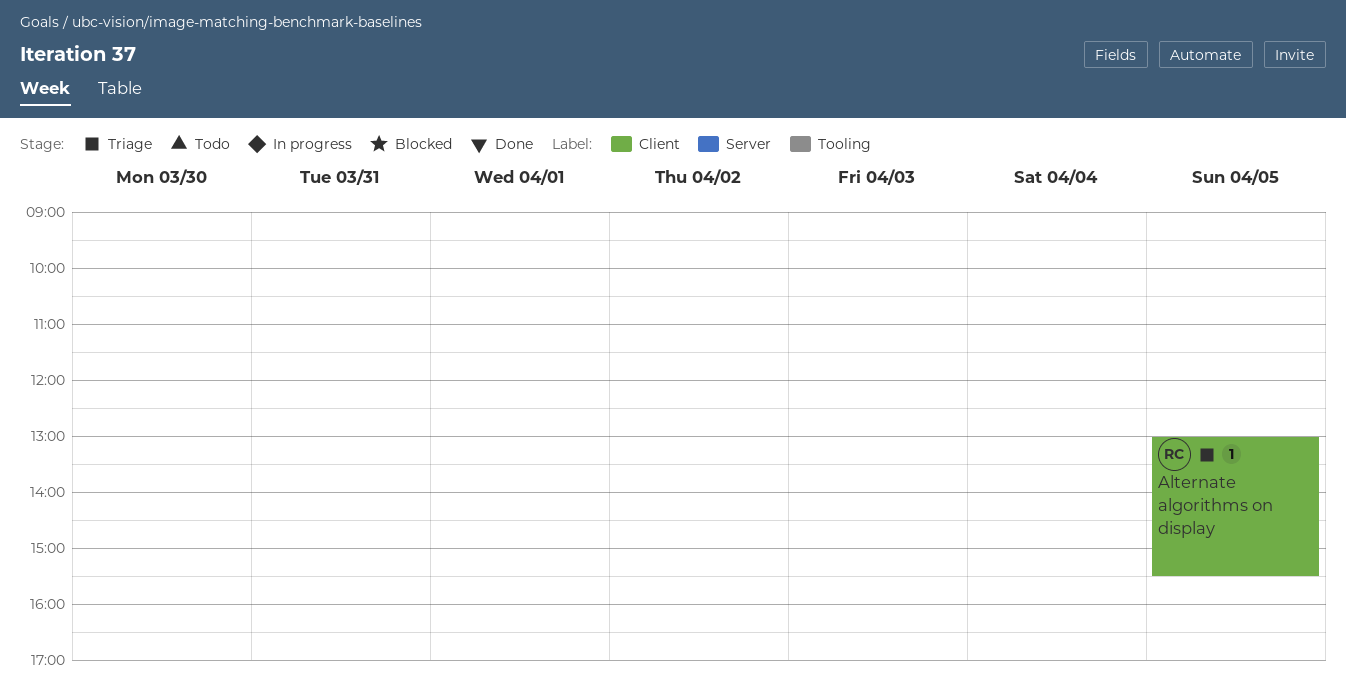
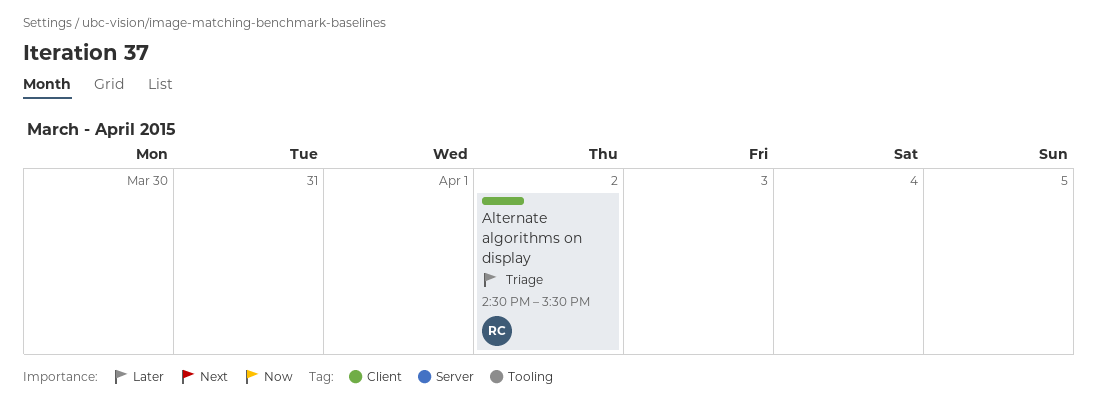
Alternate algorithms on display, day: Apr 5 -> Apr 2
Alternate algorithms on display, begins: 13:00 -> 14:30

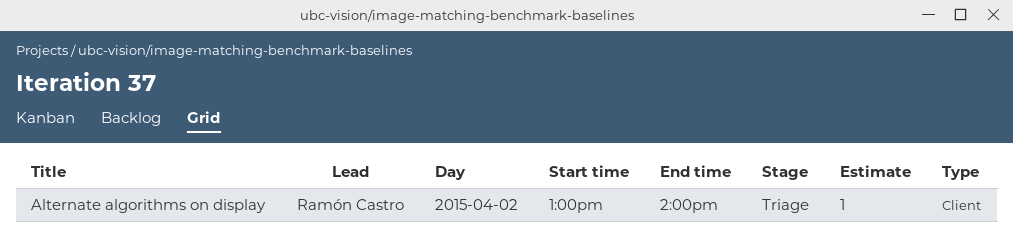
Alternate algorithms on display, begins: 14:30 -> 13:00
Alternate algorithms on display, ends: 15:30 -> 14:00

